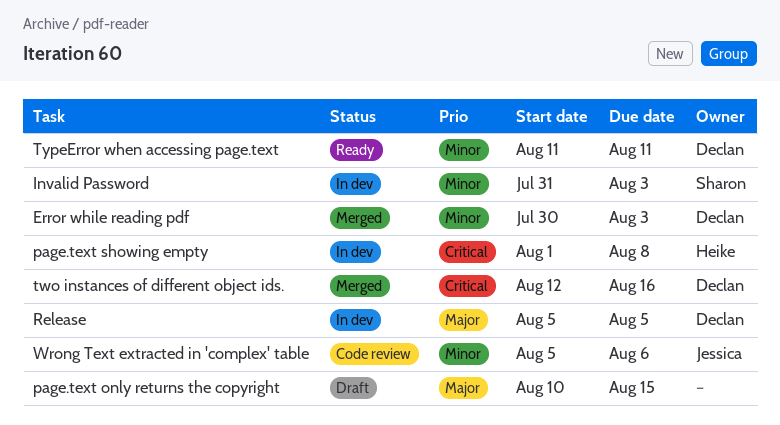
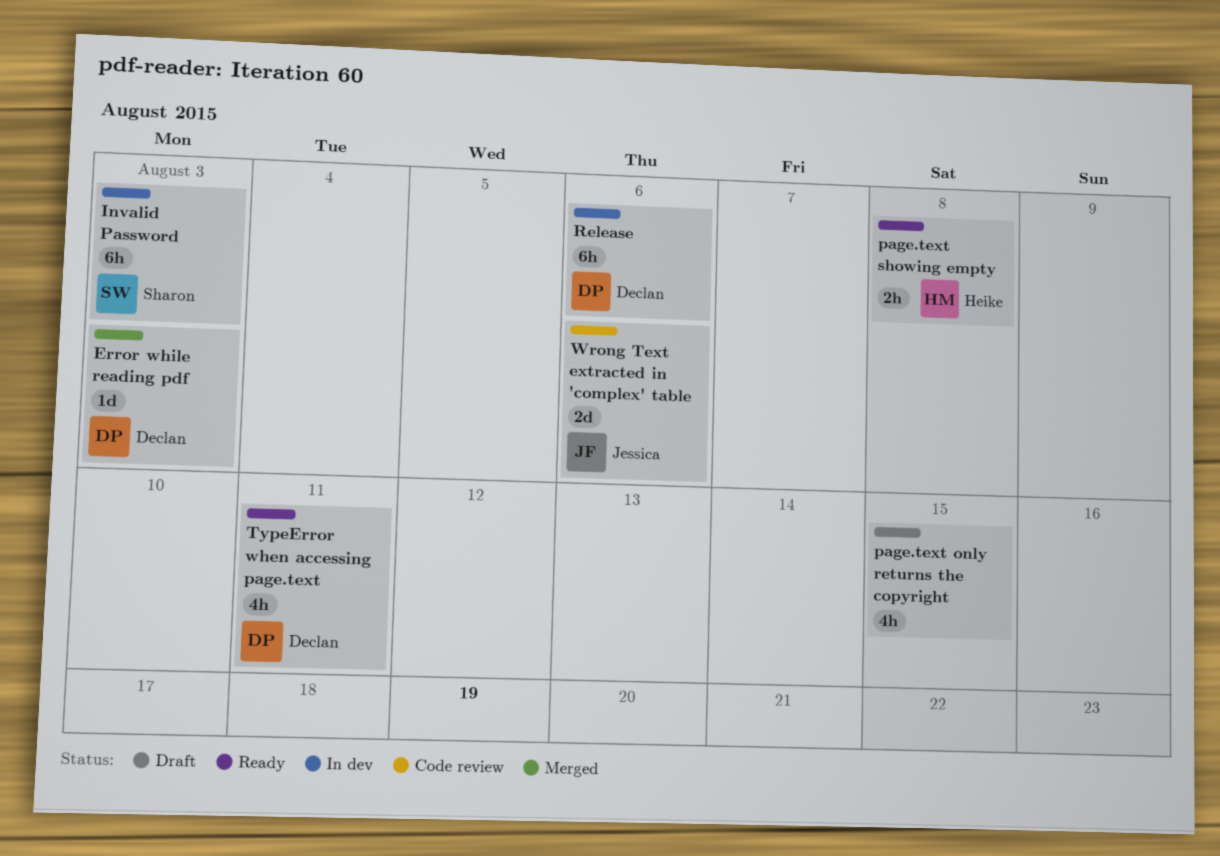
page.text showing empty, status: In dev -> Ready
Release, due: Aug 5 -> Aug 6
two instances of different object ids.: present -> none

